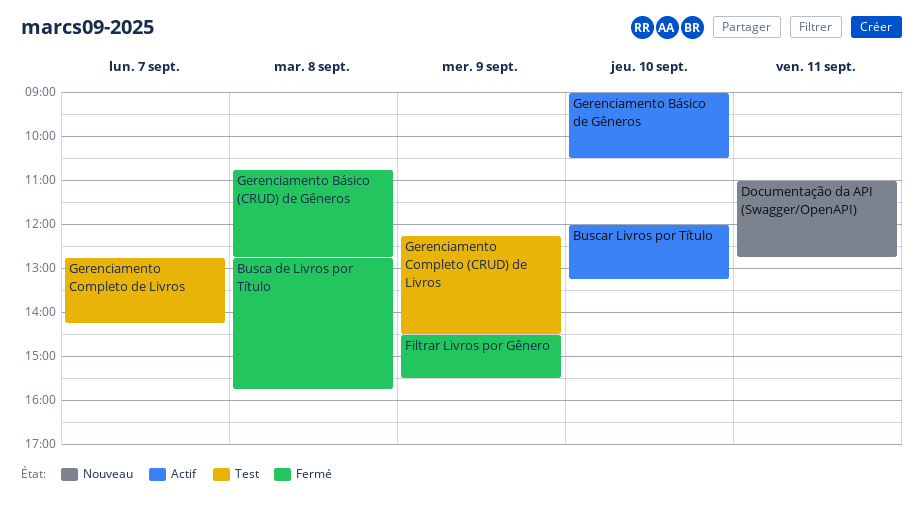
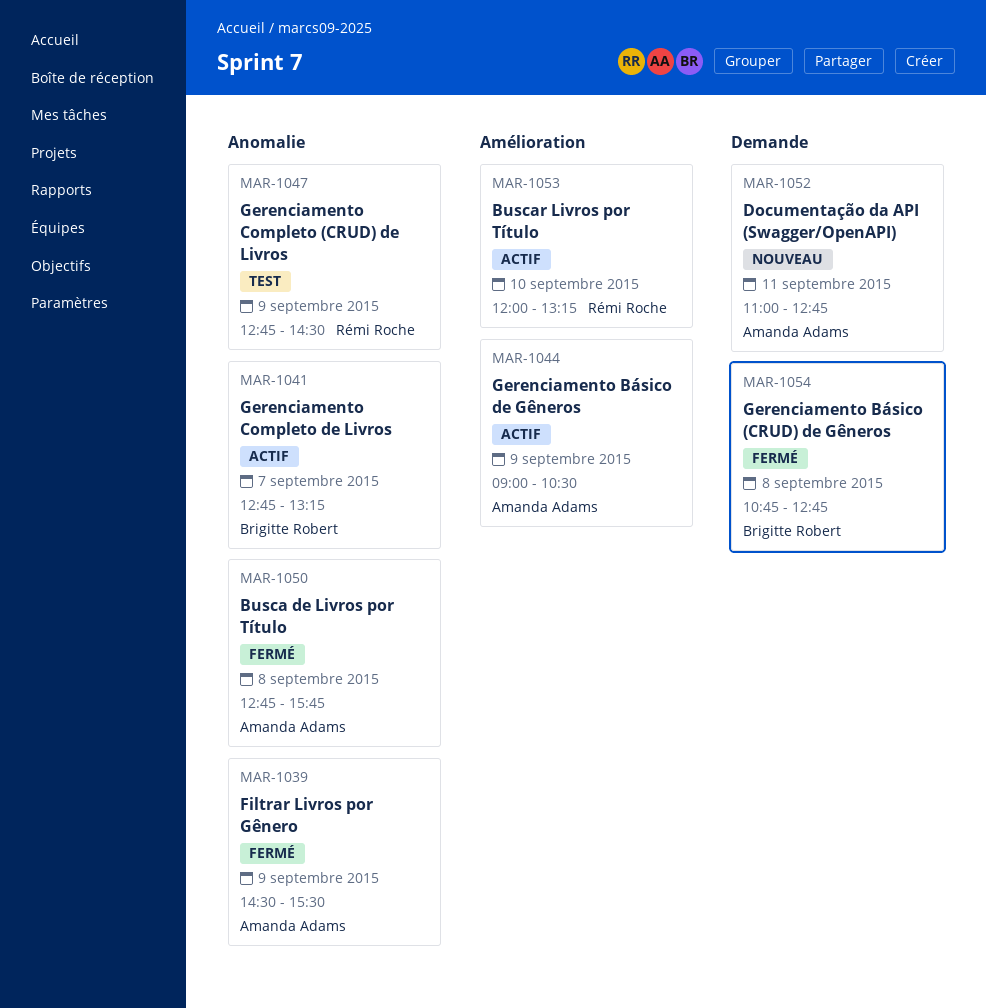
Gerenciamento Básico de Gêneros, day: Sep 10 -> Sep 9
Gerenciamento Completo (CRUD) de Livros, begins: 12:15 -> 12:45
Gerenciamento Completo de Livros, status: Test -> Actif
Gerenciamento Completo de Livros, ends: 14:15 -> 13:15

